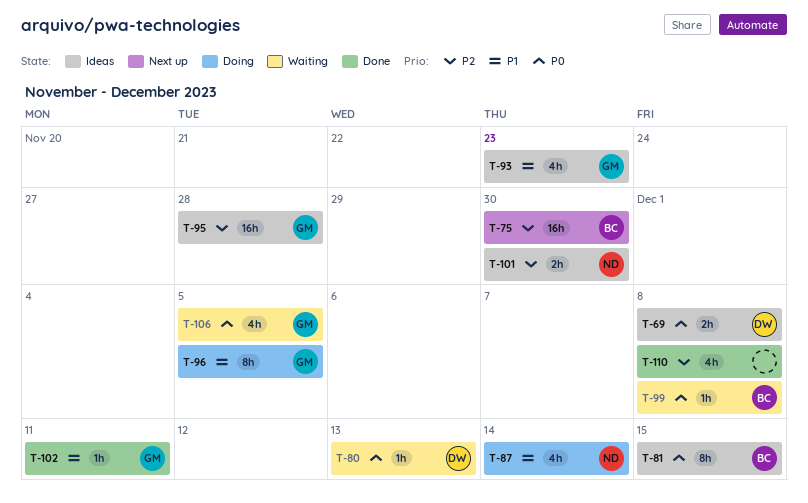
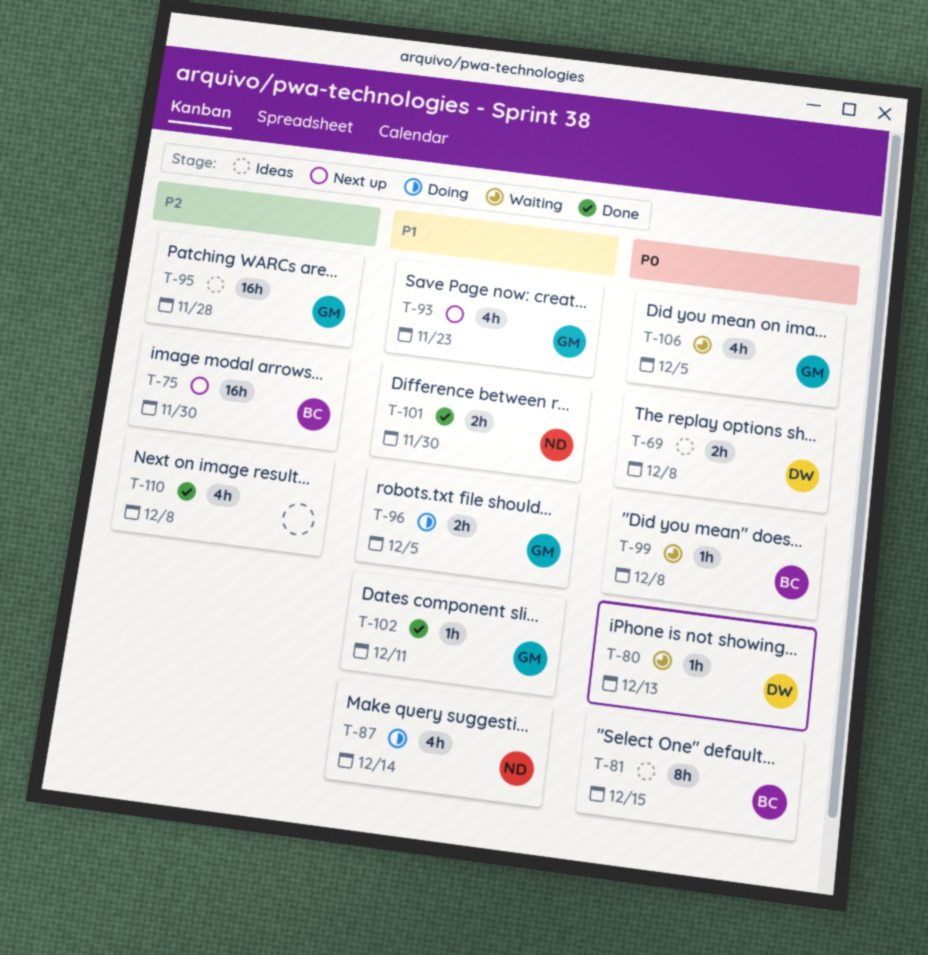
T-93, status: Ideas -> Next up
T-96, estimate: 8h -> 2h
T-101, status: Ideas -> Done
T-101, priority: P2 -> P1

